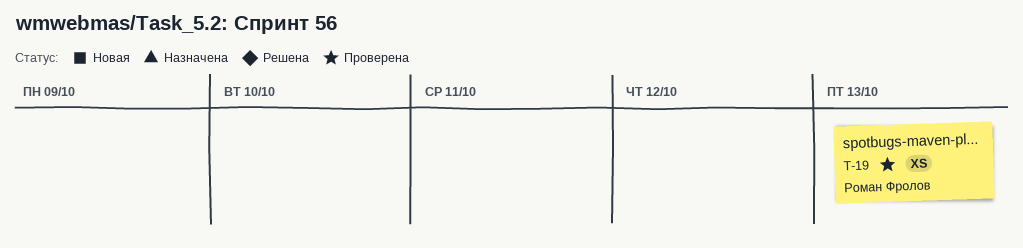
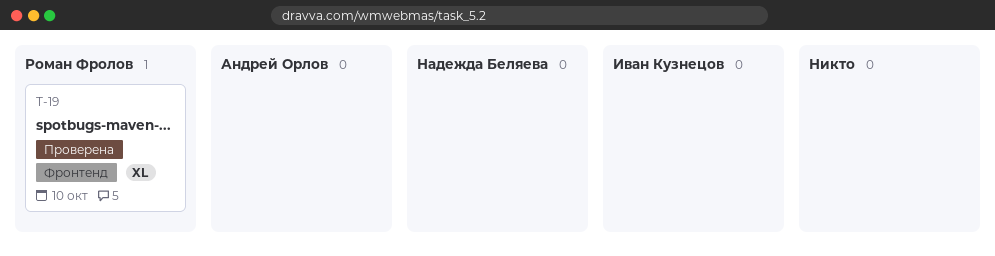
T-19, estimate: XS -> XL
T-19, due: Oct 13 -> Oct 10

